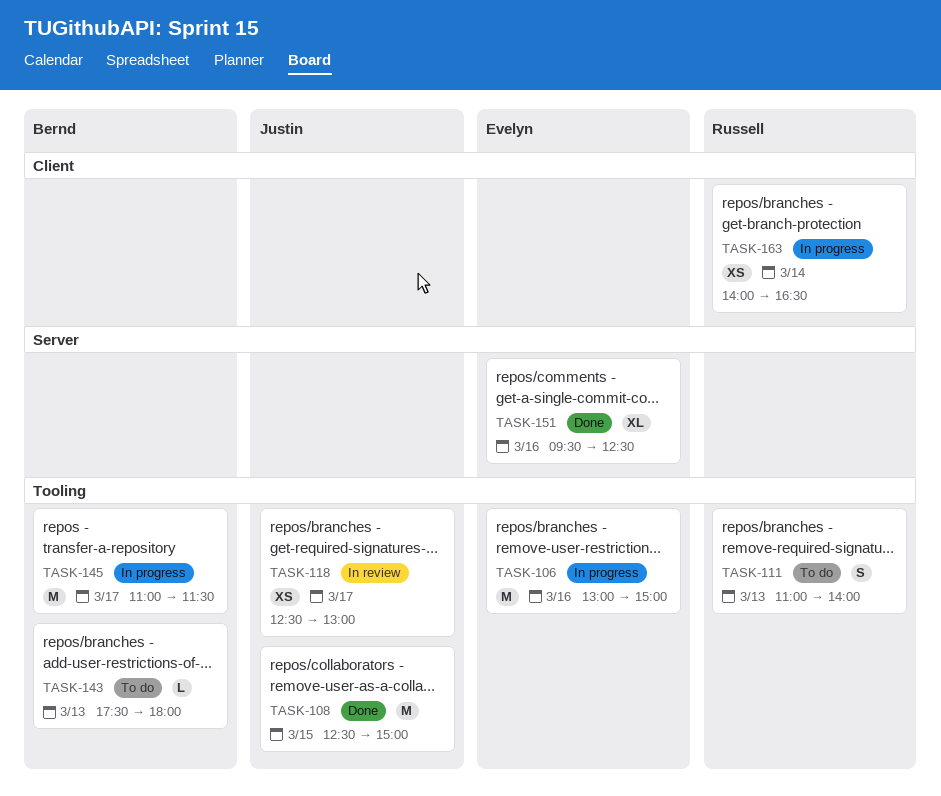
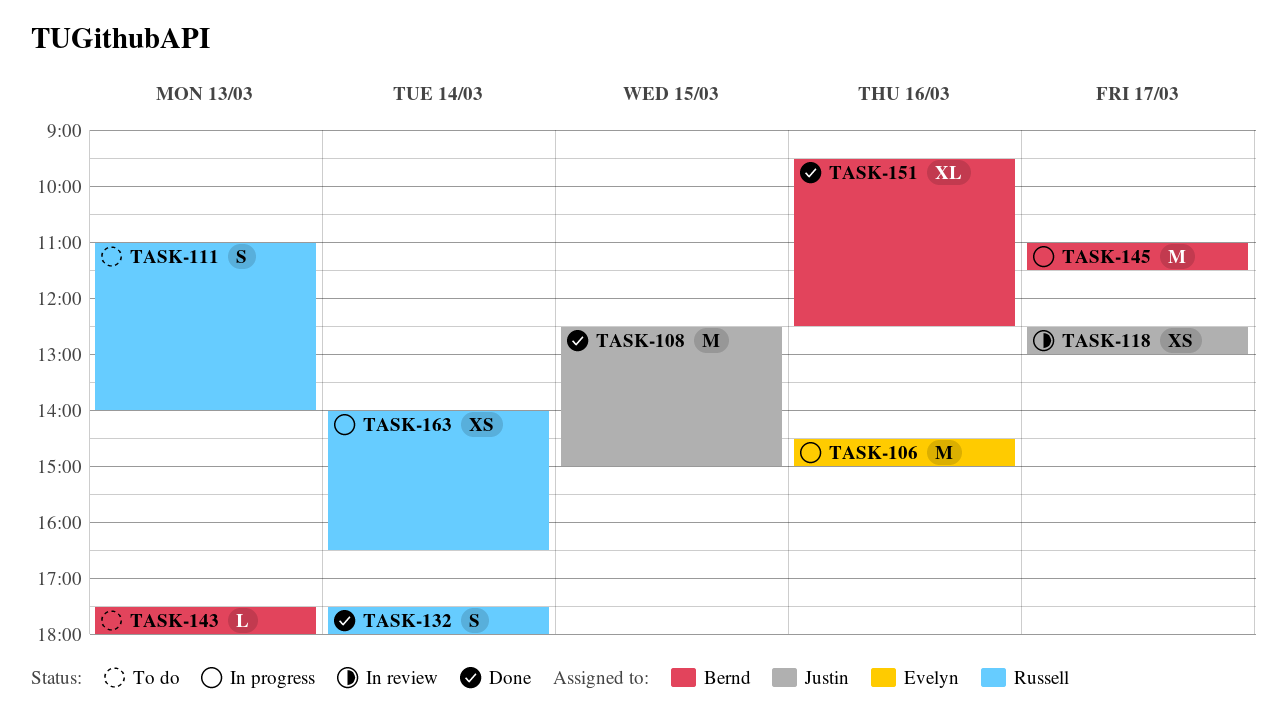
TASK-106, begins: 13:00 -> 14:30
TASK-132: none -> present
TASK-151, owner: Evelyn -> Bernd

